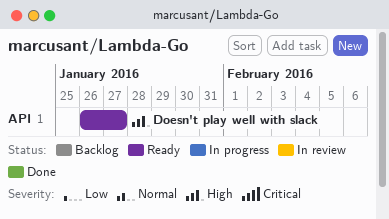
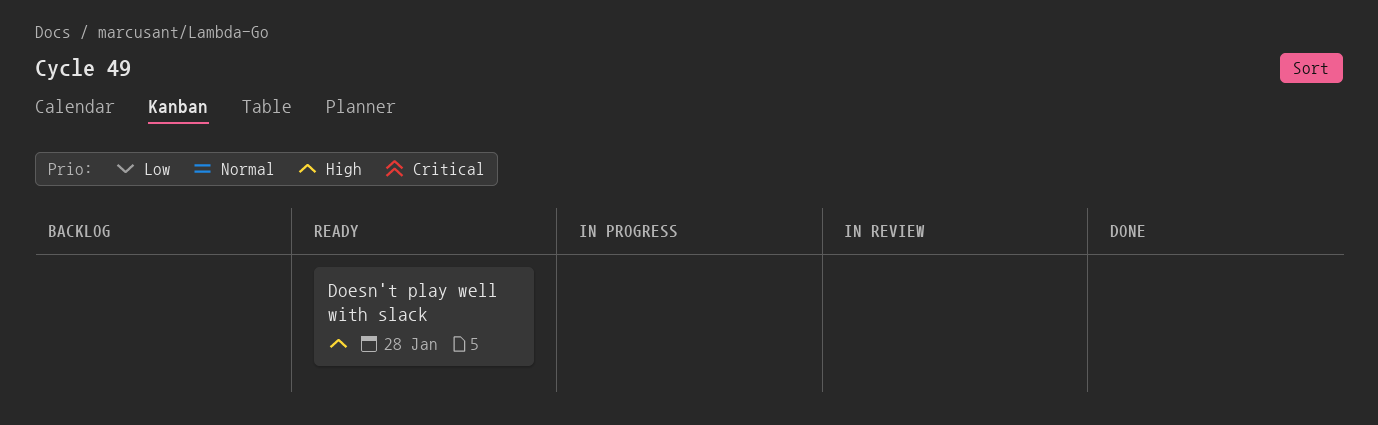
Doesn't play well with slack, due: Jan 27 -> Jan 28

